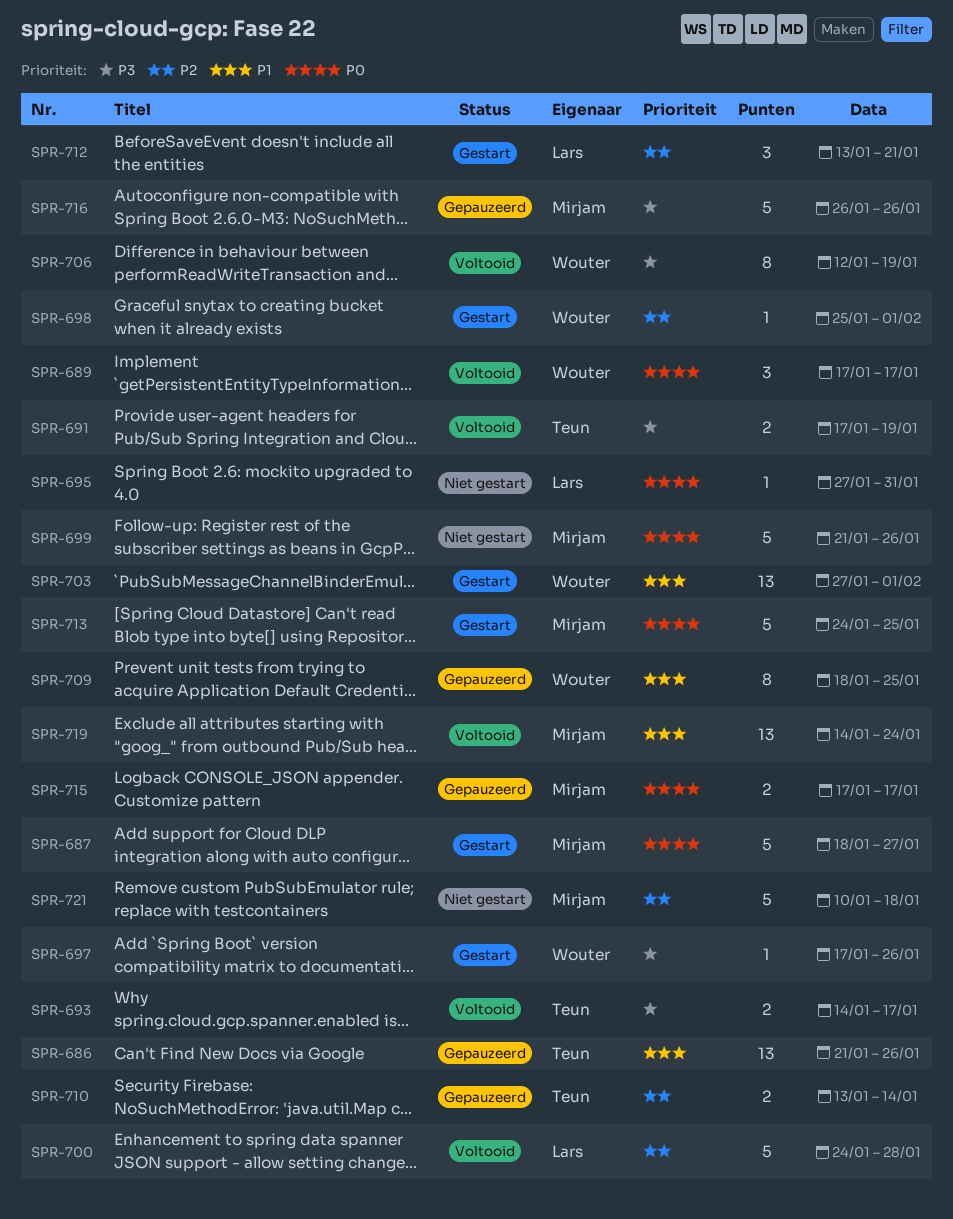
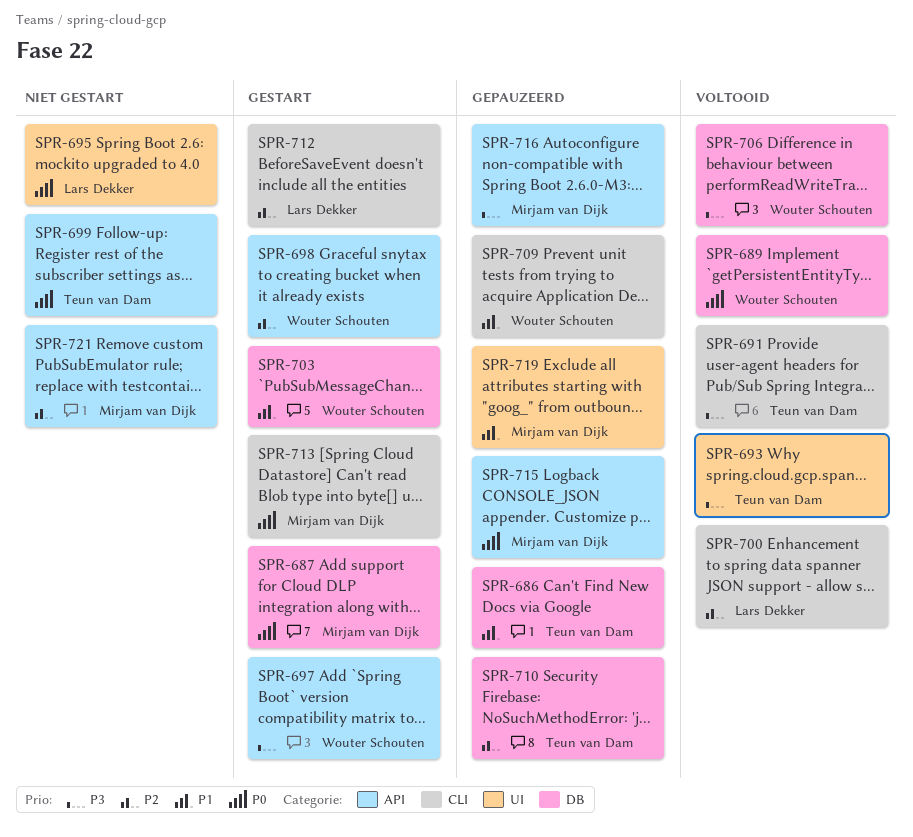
SPR-699, owner: Mirjam van Dijk -> Teun van Dam
SPR-719, status: Voltooid -> Gepauzeerd

